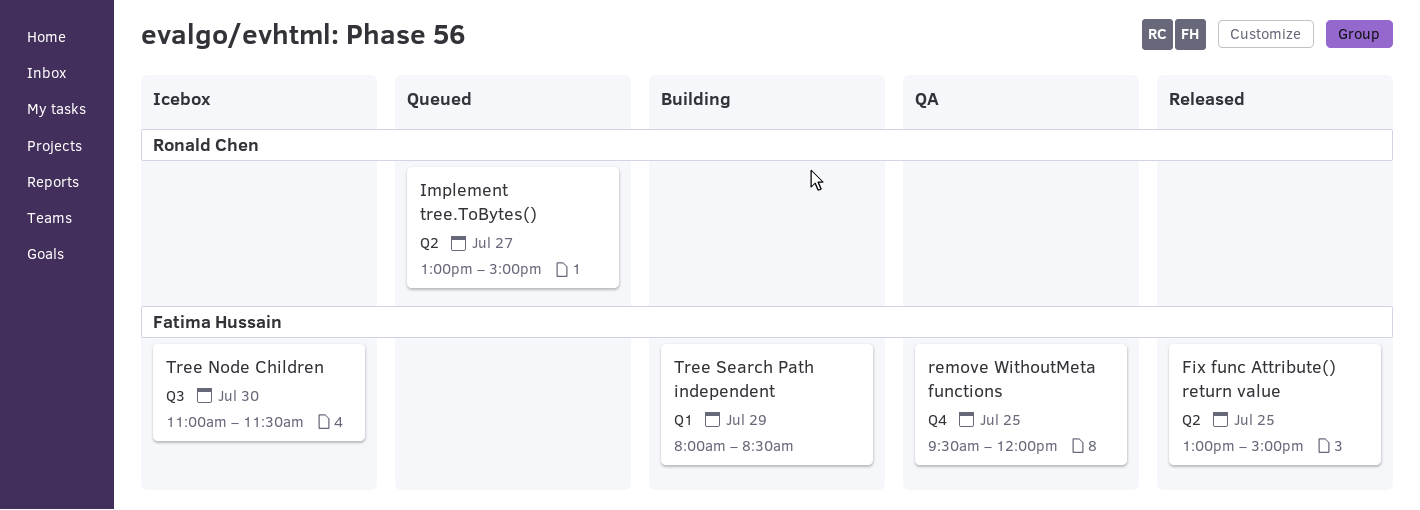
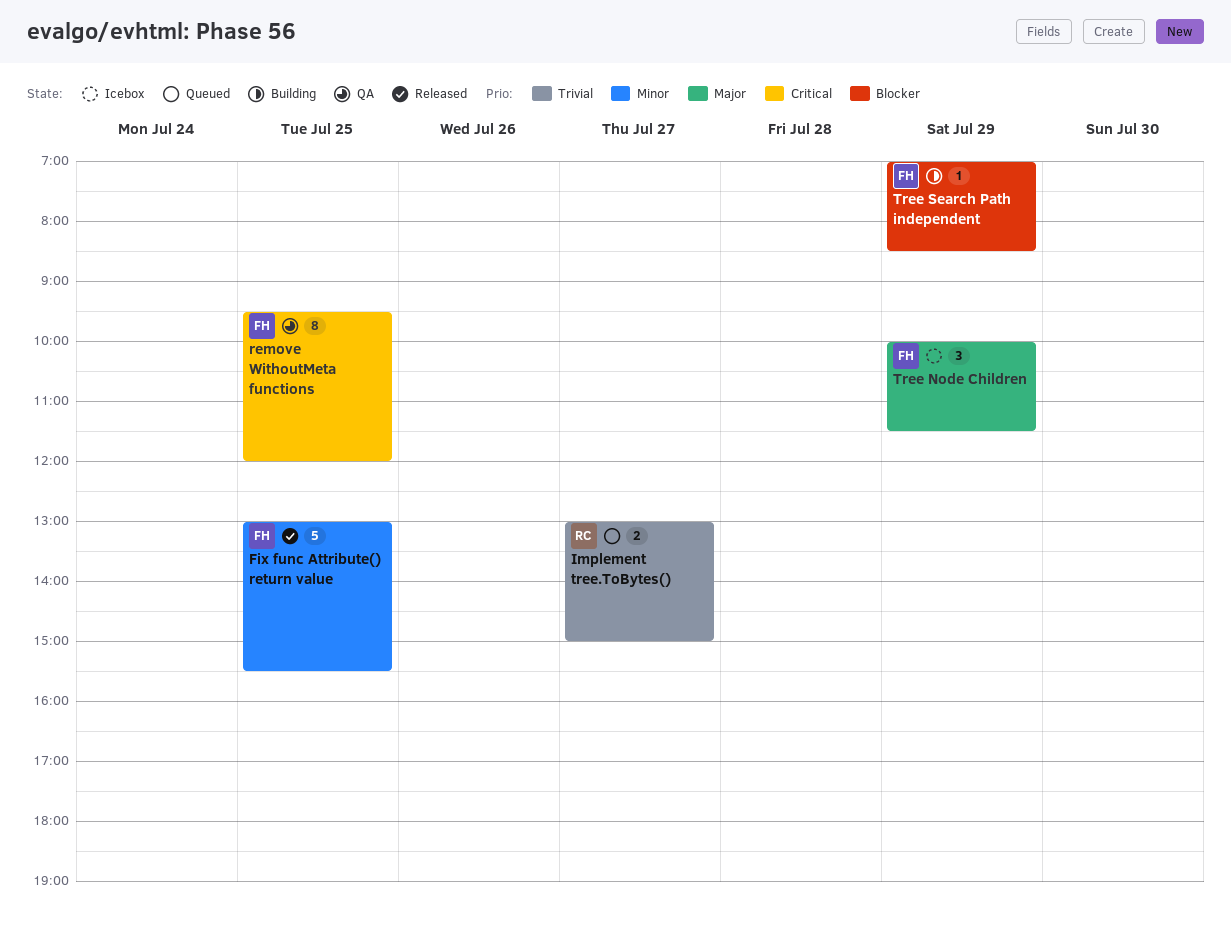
Fix func Attribute() return value, ends: 15:00 -> 15:30
Tree Node Children, day: Jul 30 -> Jul 29
Tree Node Children, begins: 11:00 -> 10:00
Tree Search Path independent, begins: 08:00 -> 07:00

